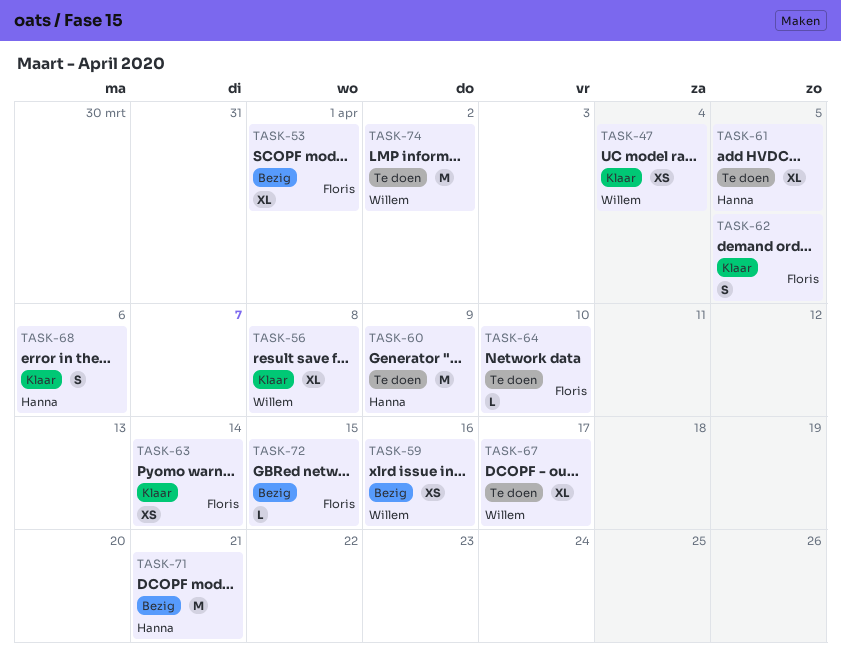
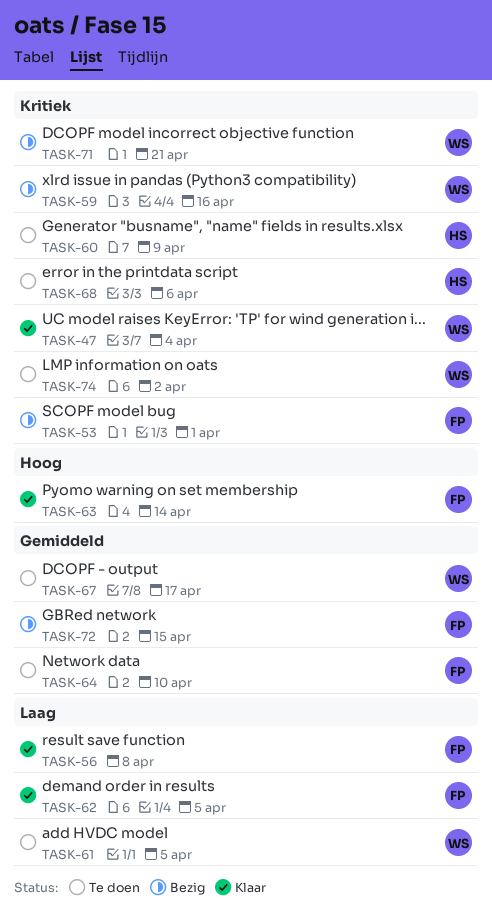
TASK-56, owner: Willem -> Floris
TASK-61, owner: Hanna -> Willem
TASK-68, status: Klaar -> Te doen
TASK-71, owner: Hanna -> Willem

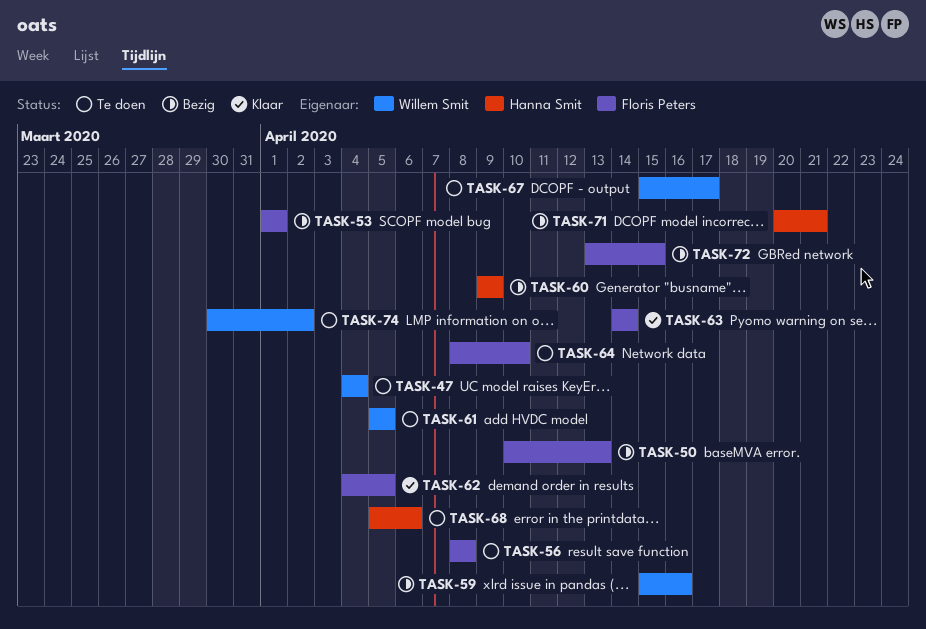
TASK-47, status: Klaar -> Te doen
TASK-50: none -> present
TASK-56, status: Klaar -> Te doen
TASK-60, status: Te doen -> Bezig
TASK-71, owner: Willem Smit -> Hanna Smit

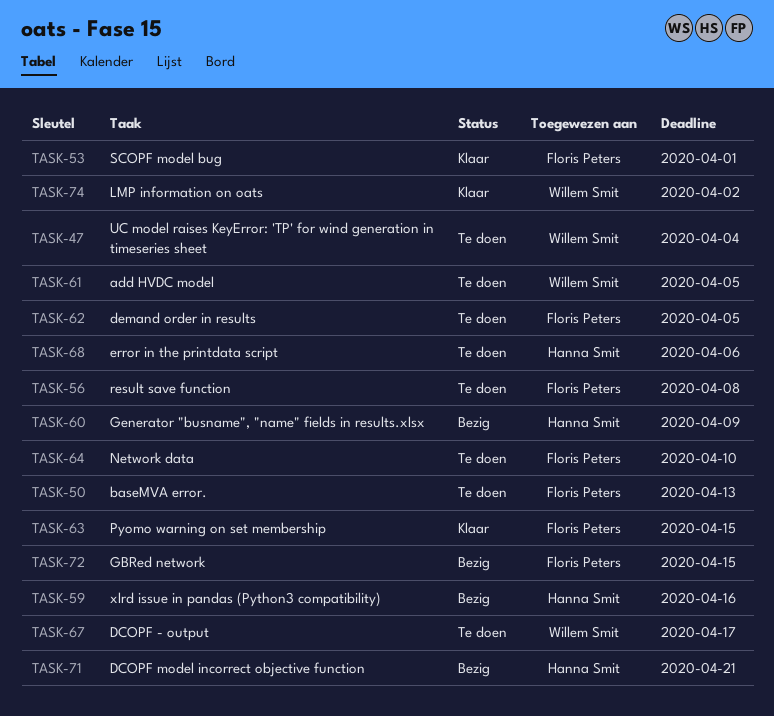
TASK-50, status: Bezig -> Te doen
TASK-53, status: Bezig -> Klaar
TASK-59, owner: Willem Smit -> Hanna Smit
TASK-62, status: Klaar -> Te doen
TASK-63, due: Apr 14 -> Apr 15
TASK-74, status: Te doen -> Klaar

